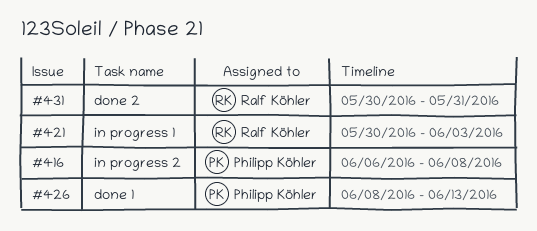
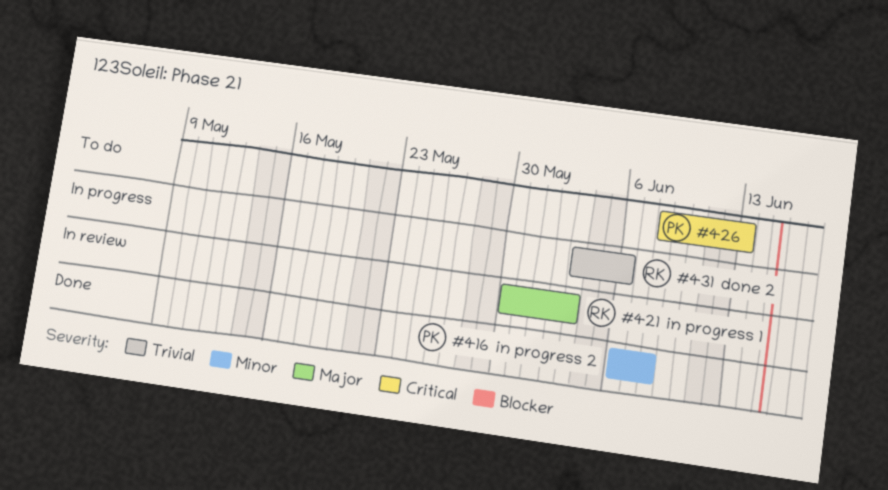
#431, start: May 30 -> Jun 3
#431, due: May 31 -> Jun 6

